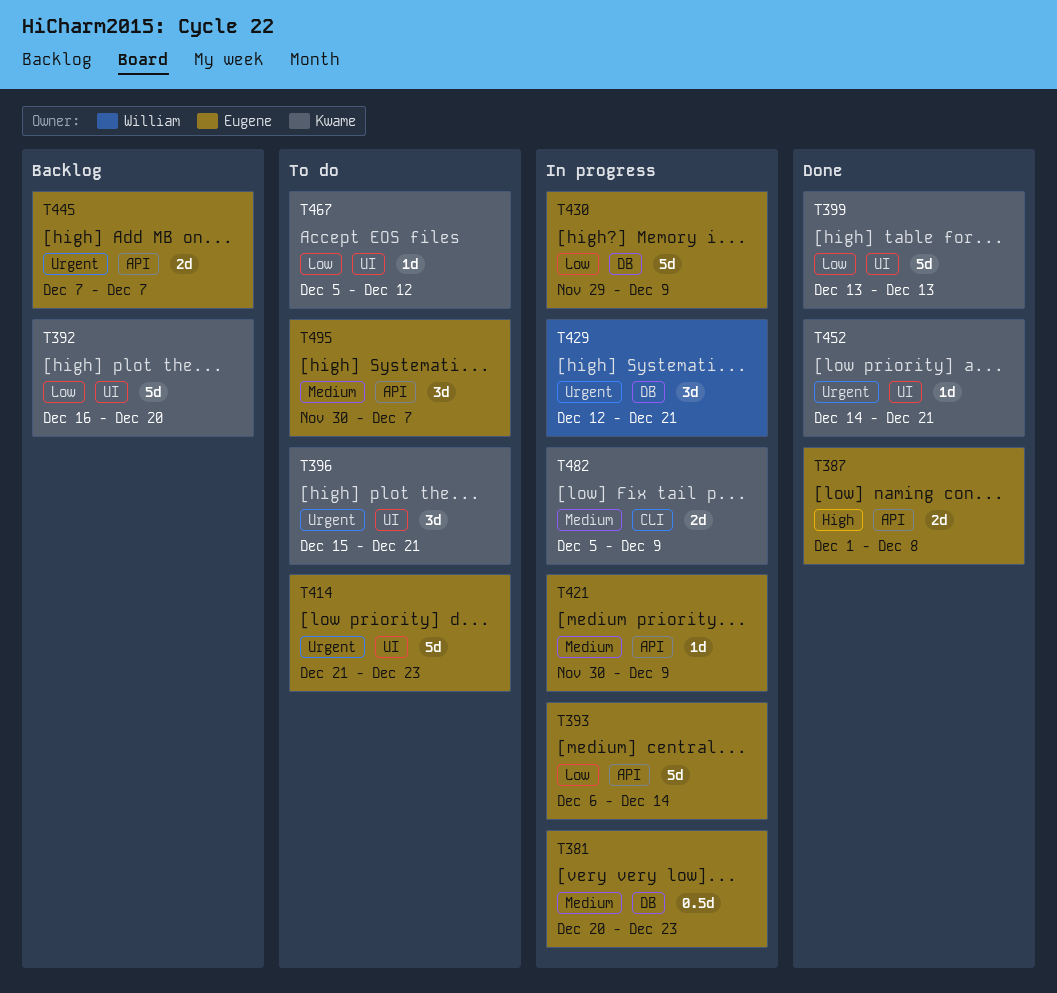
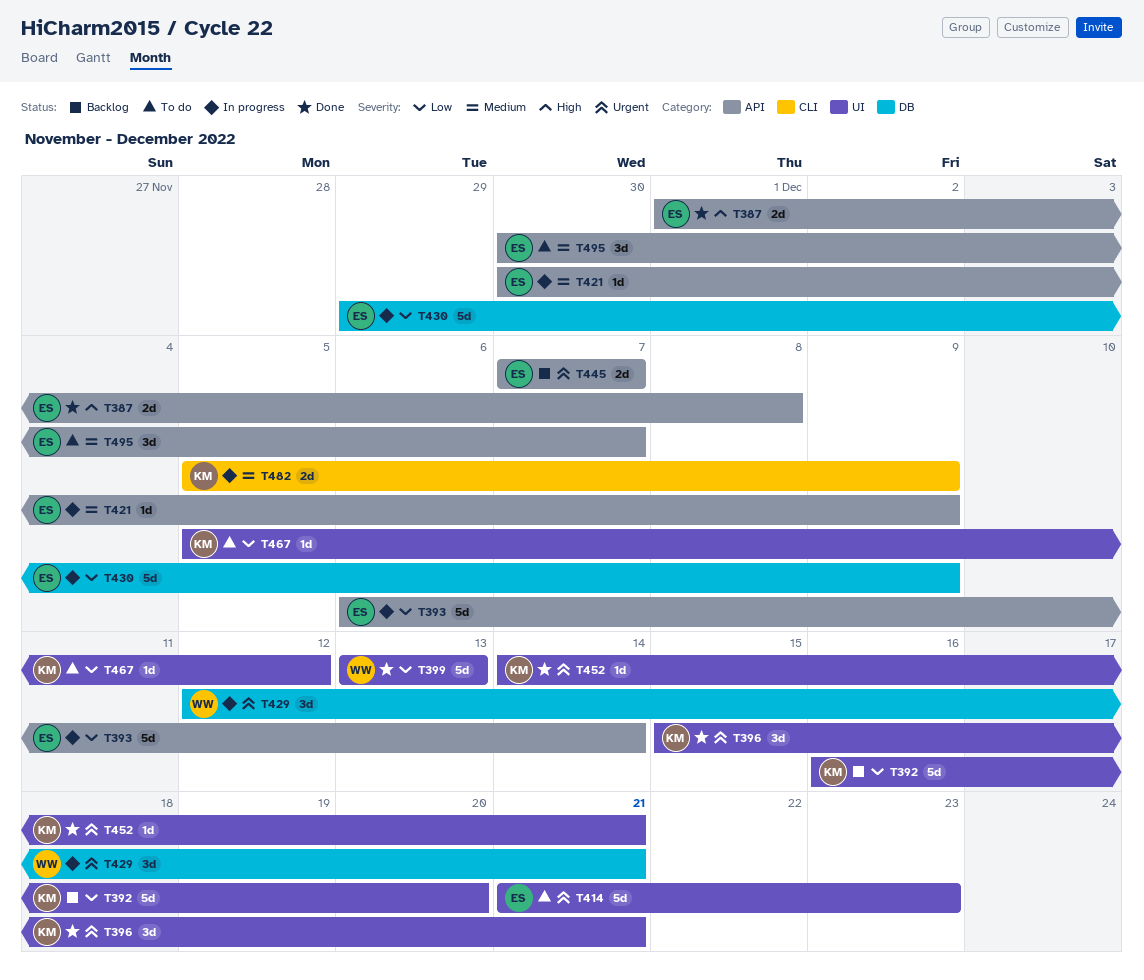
T381: present -> none
T396, status: To do -> Done
T399, owner: Kwame -> William

